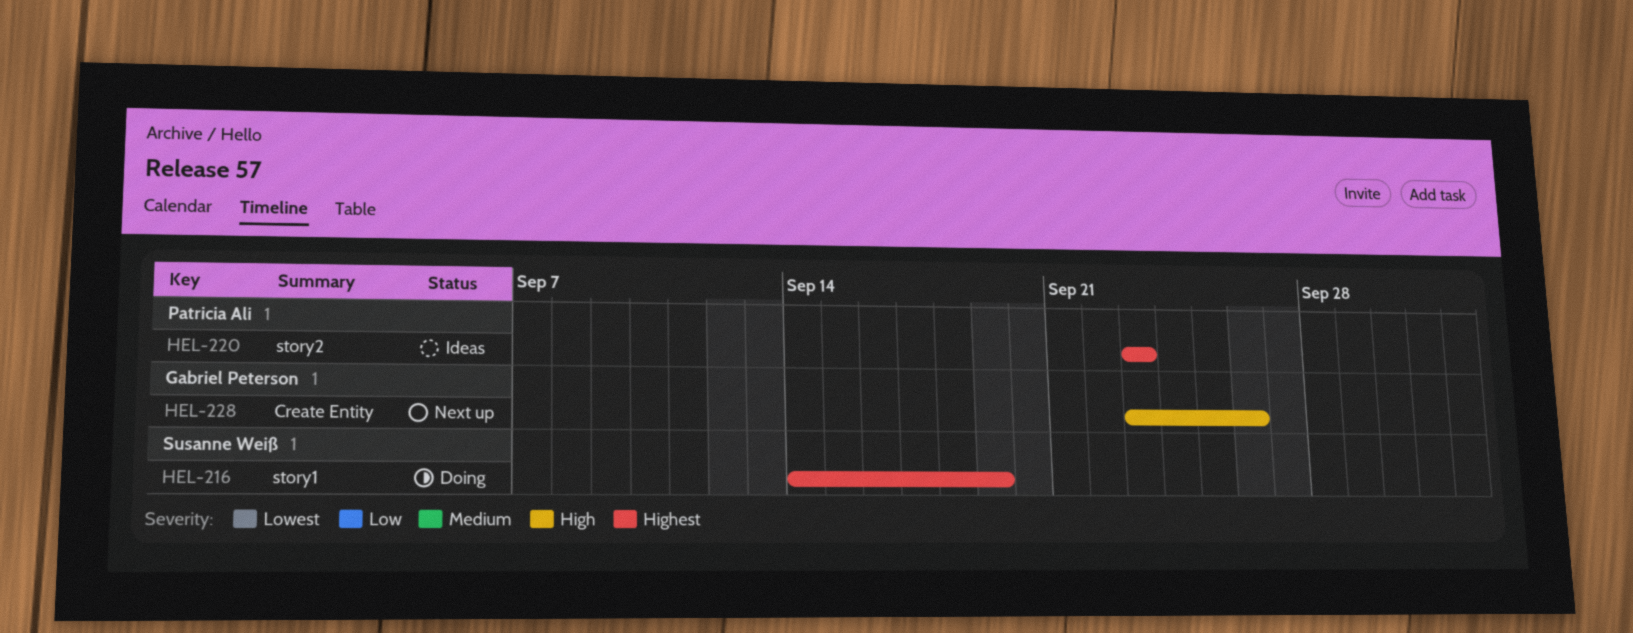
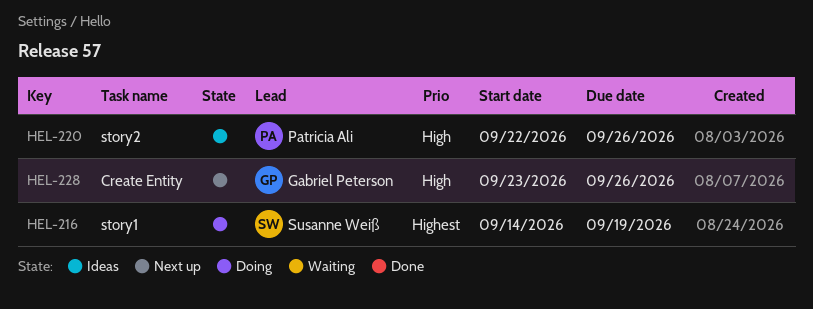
HEL-220, priority: Highest -> High
HEL-220, start: Sep 23 -> Sep 22
HEL-220, due: Sep 23 -> Sep 26

